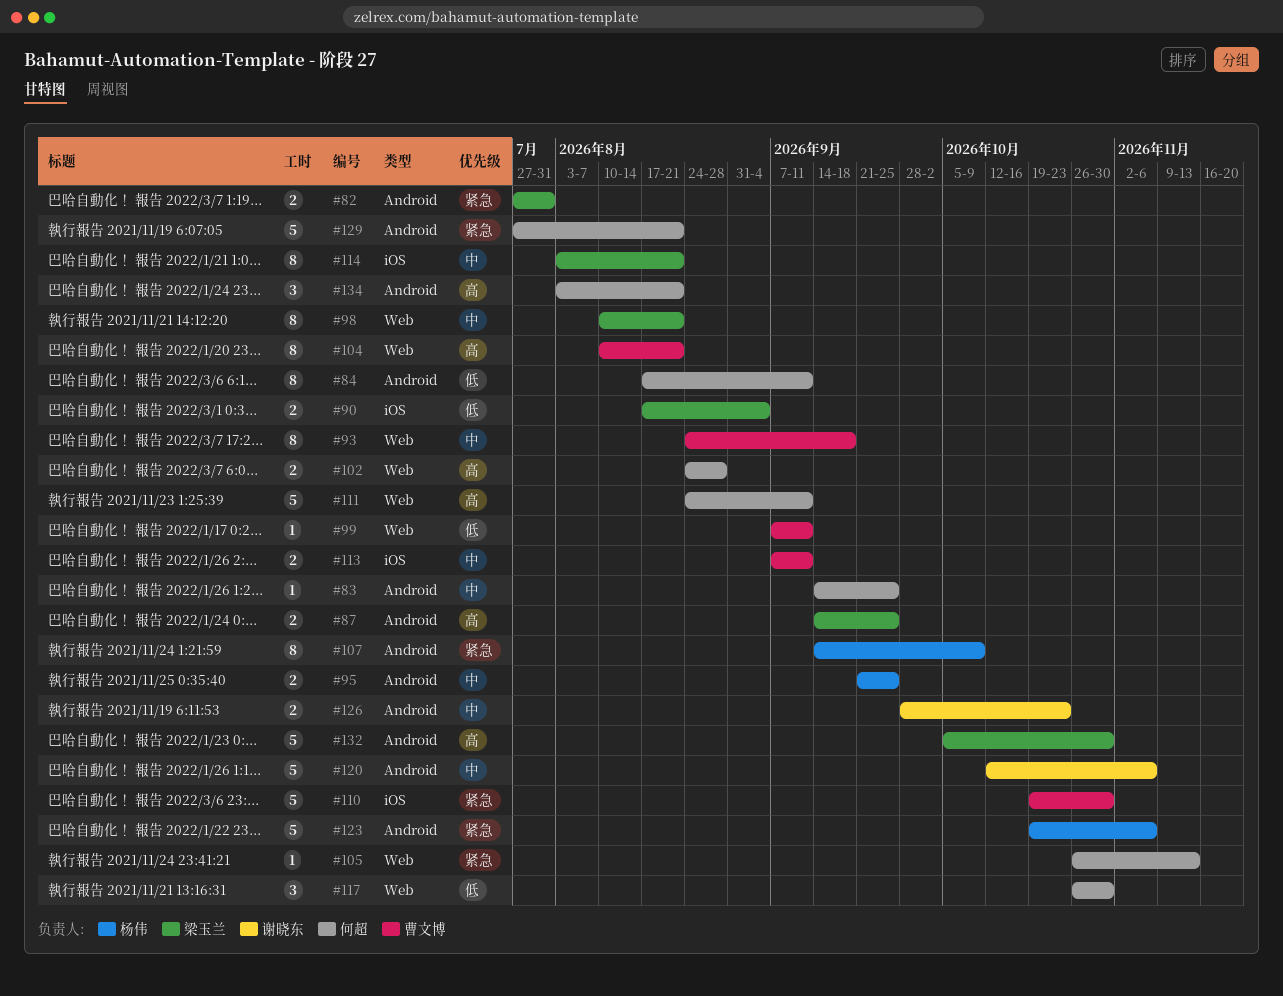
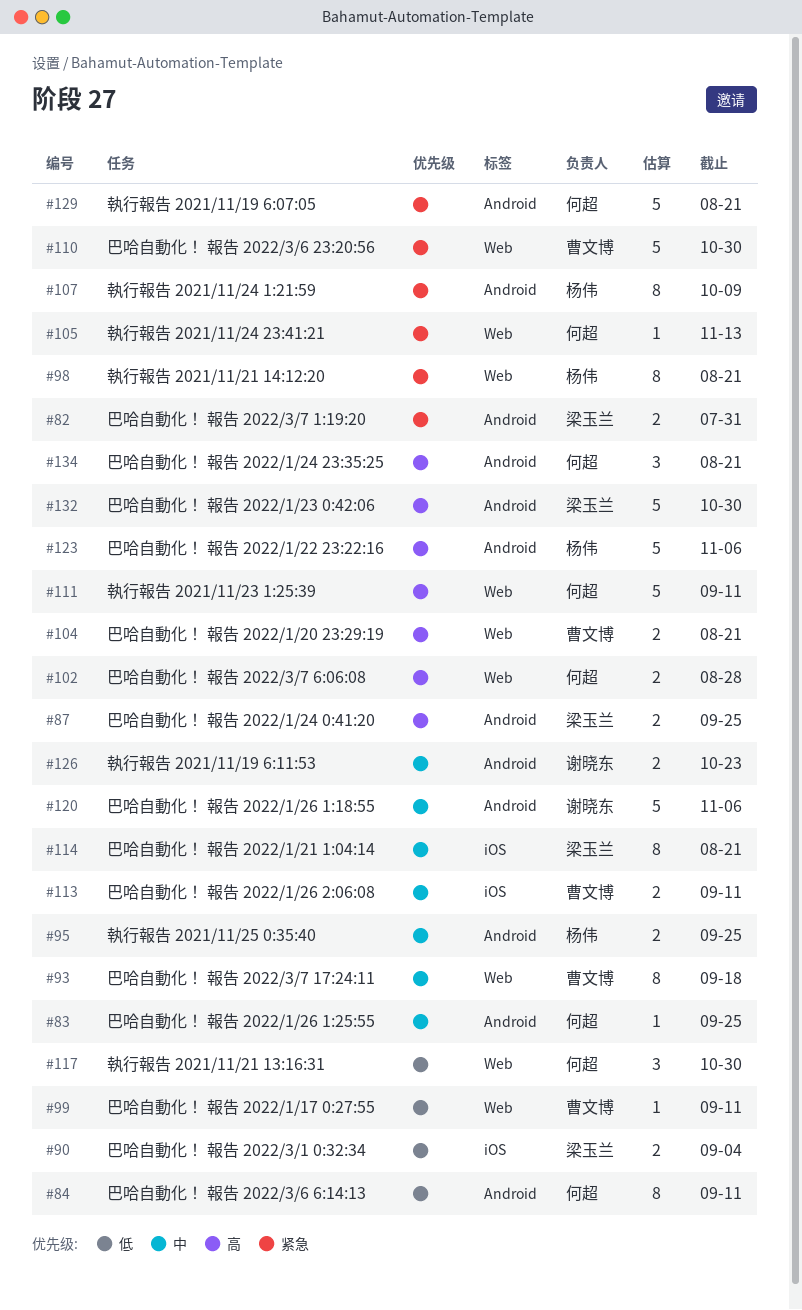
#98, owner: 梁玉兰 -> 杨伟
#98, priority: 中 -> 紧急
#104, estimate: 8 -> 2
#110, label: iOS -> Web
#123, priority: 紧急 -> 高

